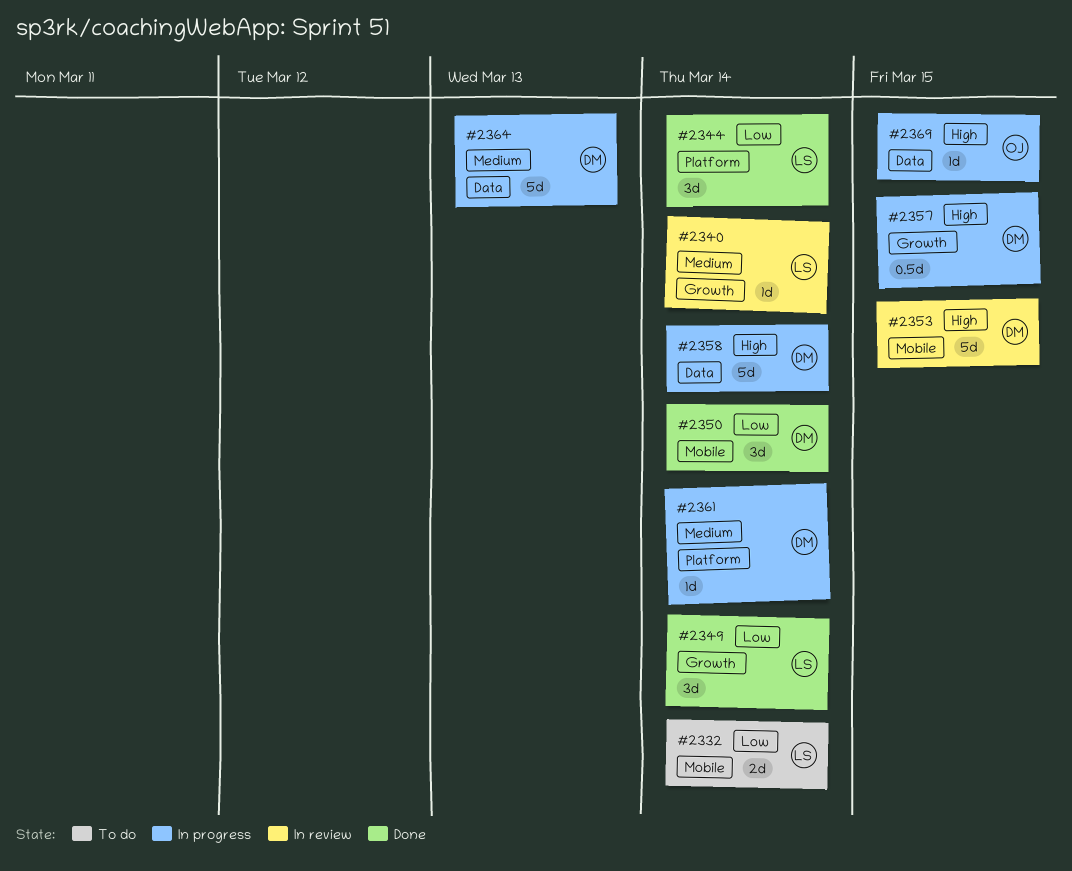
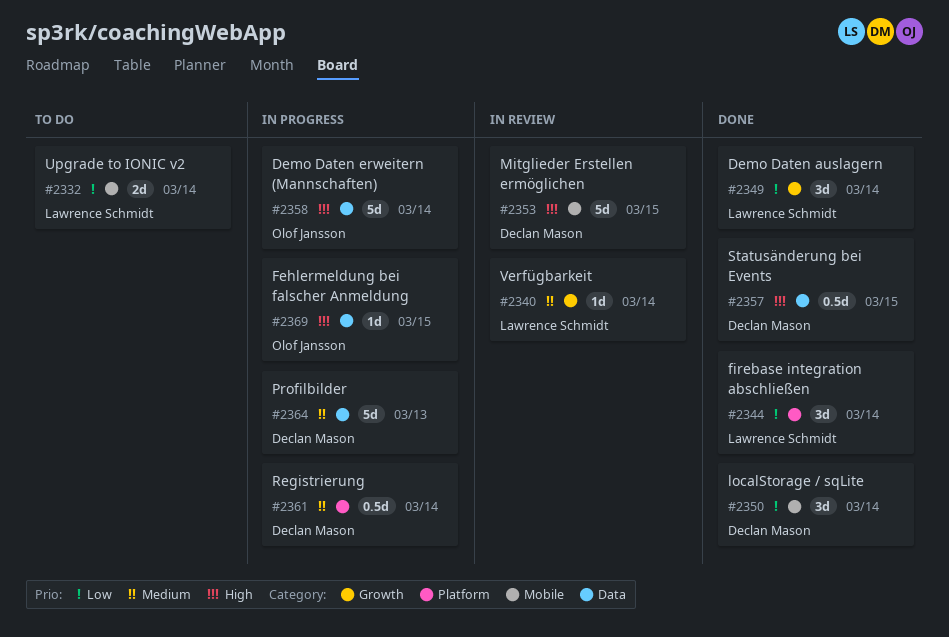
#2357, status: In progress -> Done
#2357, label: Growth -> Data
#2358, owner: Declan Mason -> Olof Jansson
#2361, estimate: 1d -> 0.5d

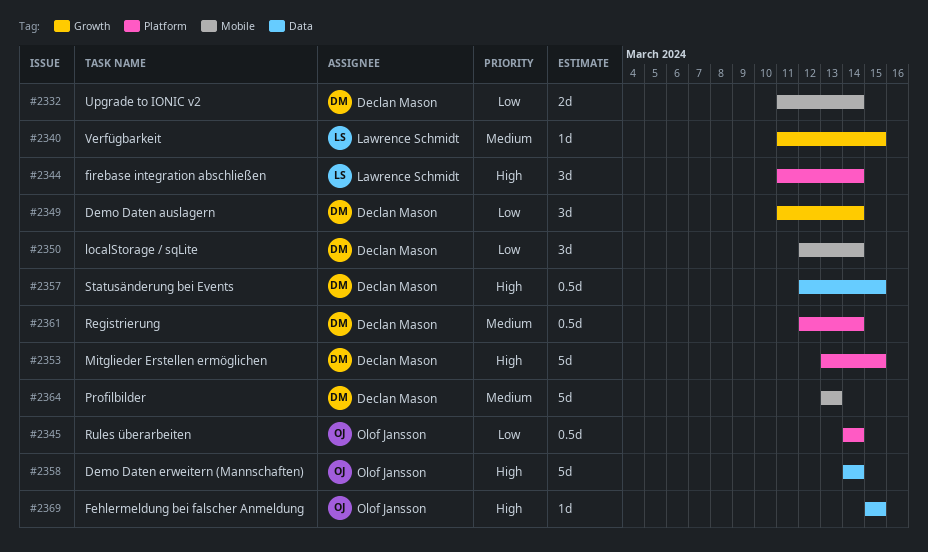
#2332, owner: Lawrence Schmidt -> Declan Mason
#2340, due: Mar 14 -> Mar 15
#2344, priority: Low -> High
#2345: none -> present
#2349, owner: Lawrence Schmidt -> Declan Mason
#2353, label: Mobile -> Platform
#2364, label: Data -> Mobile

